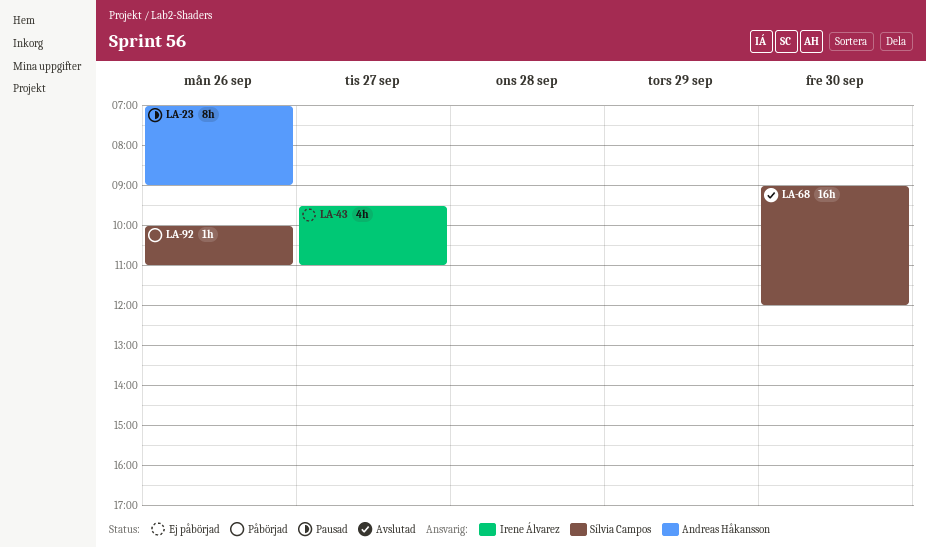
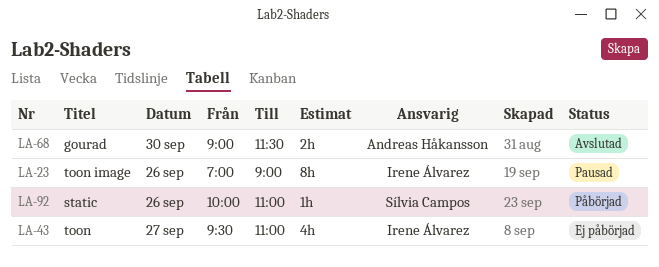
LA-23, owner: Andreas Håkansson -> Irene Álvarez
LA-68, owner: Sílvia Campos -> Andreas Håkansson
LA-68, estimate: 16h -> 2h
LA-68, ends: 12:00 -> 11:30

